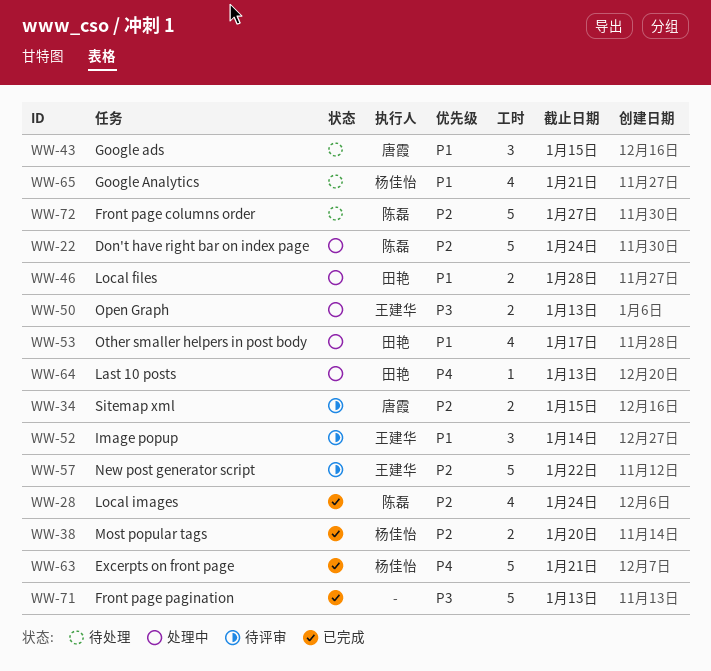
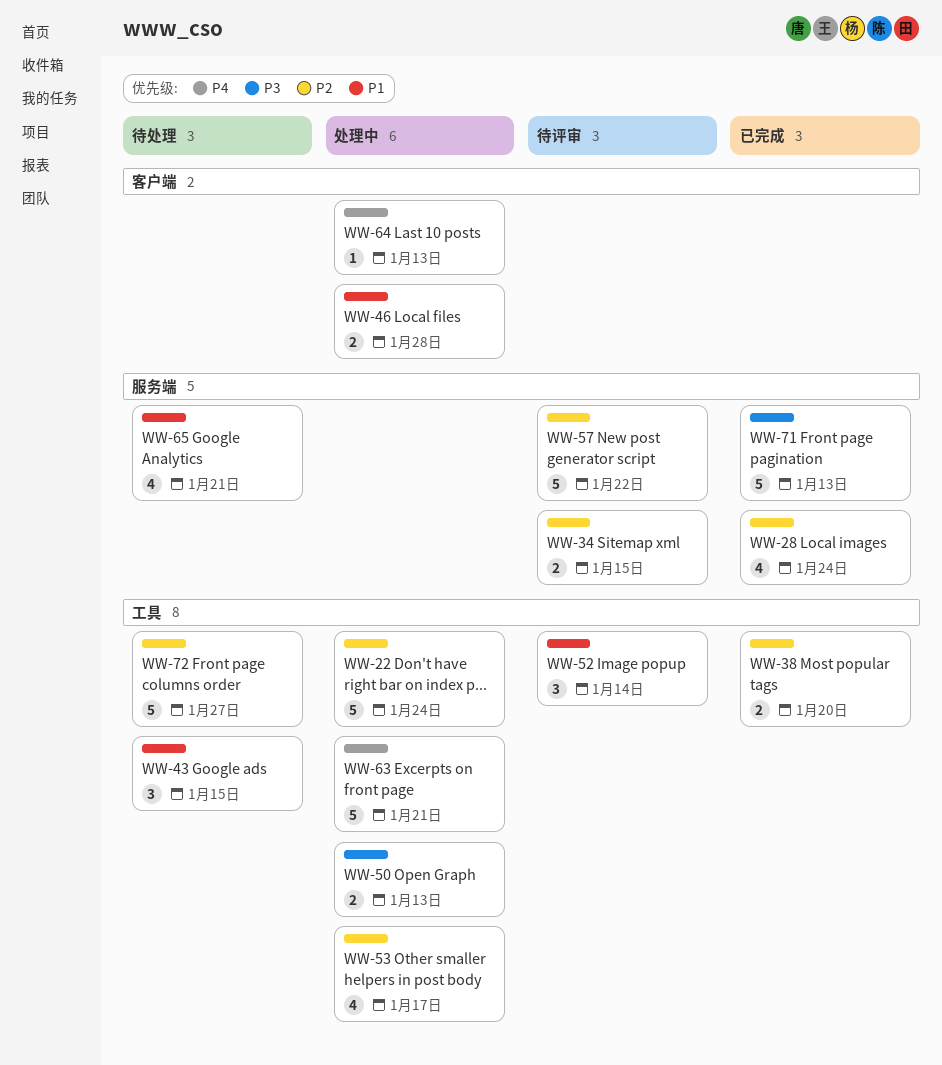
WW-53, priority: P1 -> P2
WW-63, status: 已完成 -> 处理中

